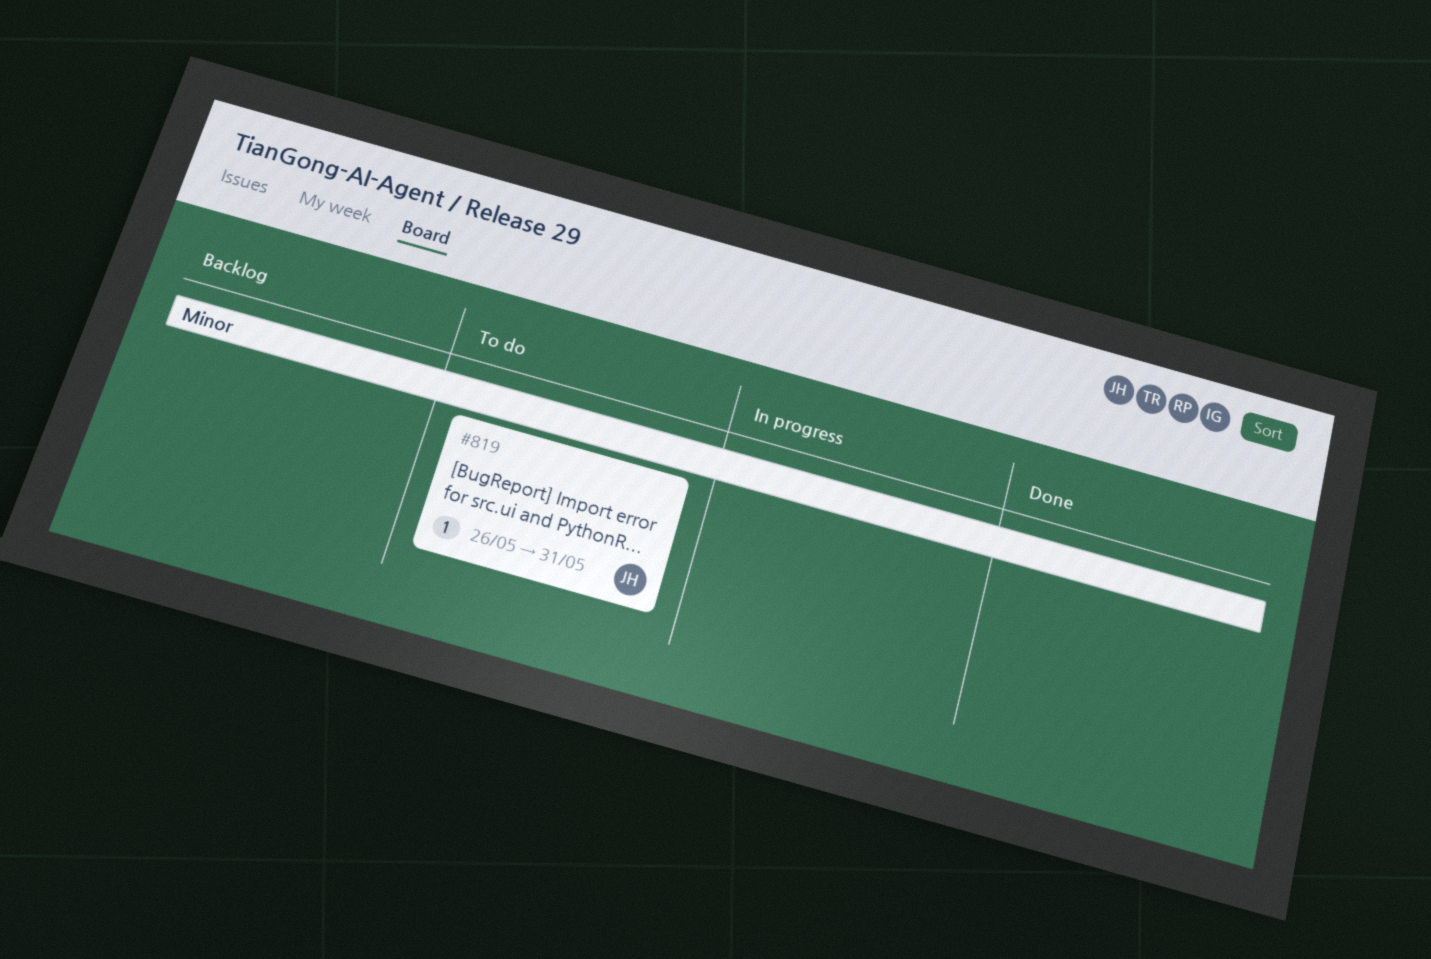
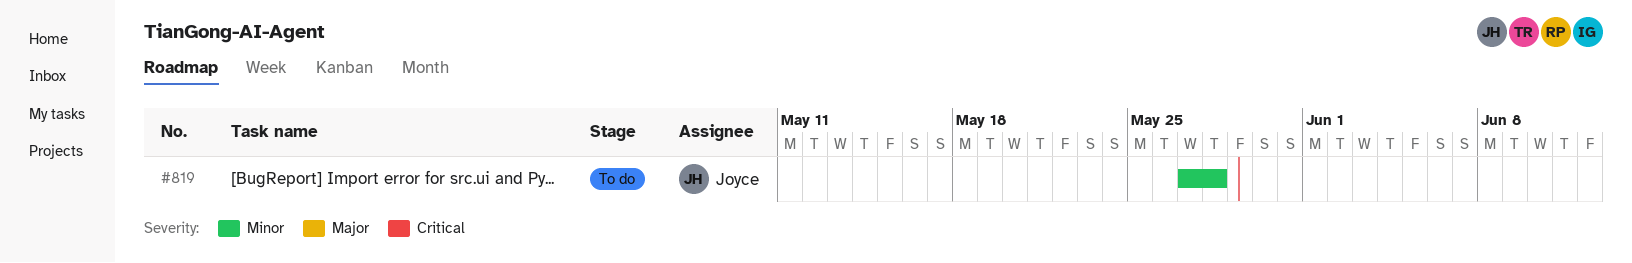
#819, start: May 26 -> May 27
#819, due: May 31 -> May 28

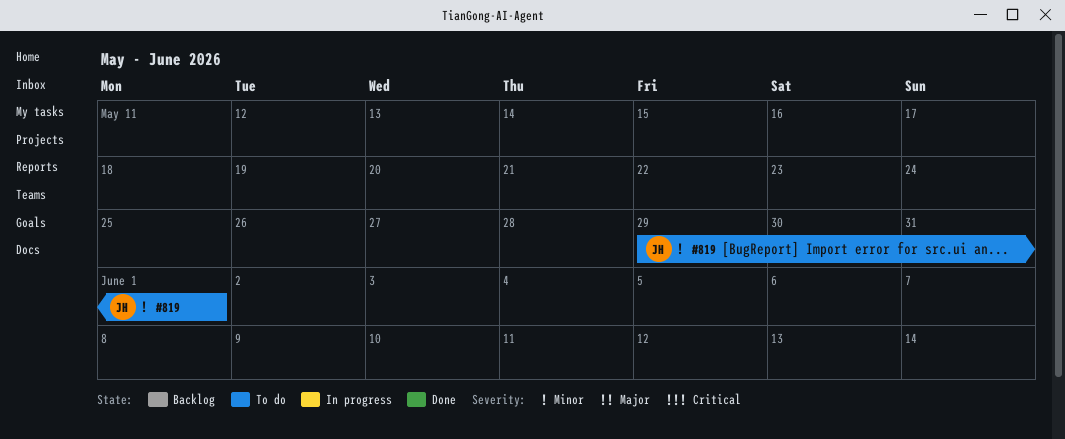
#819, start: May 27 -> May 29
#819, due: May 28 -> Jun 1

